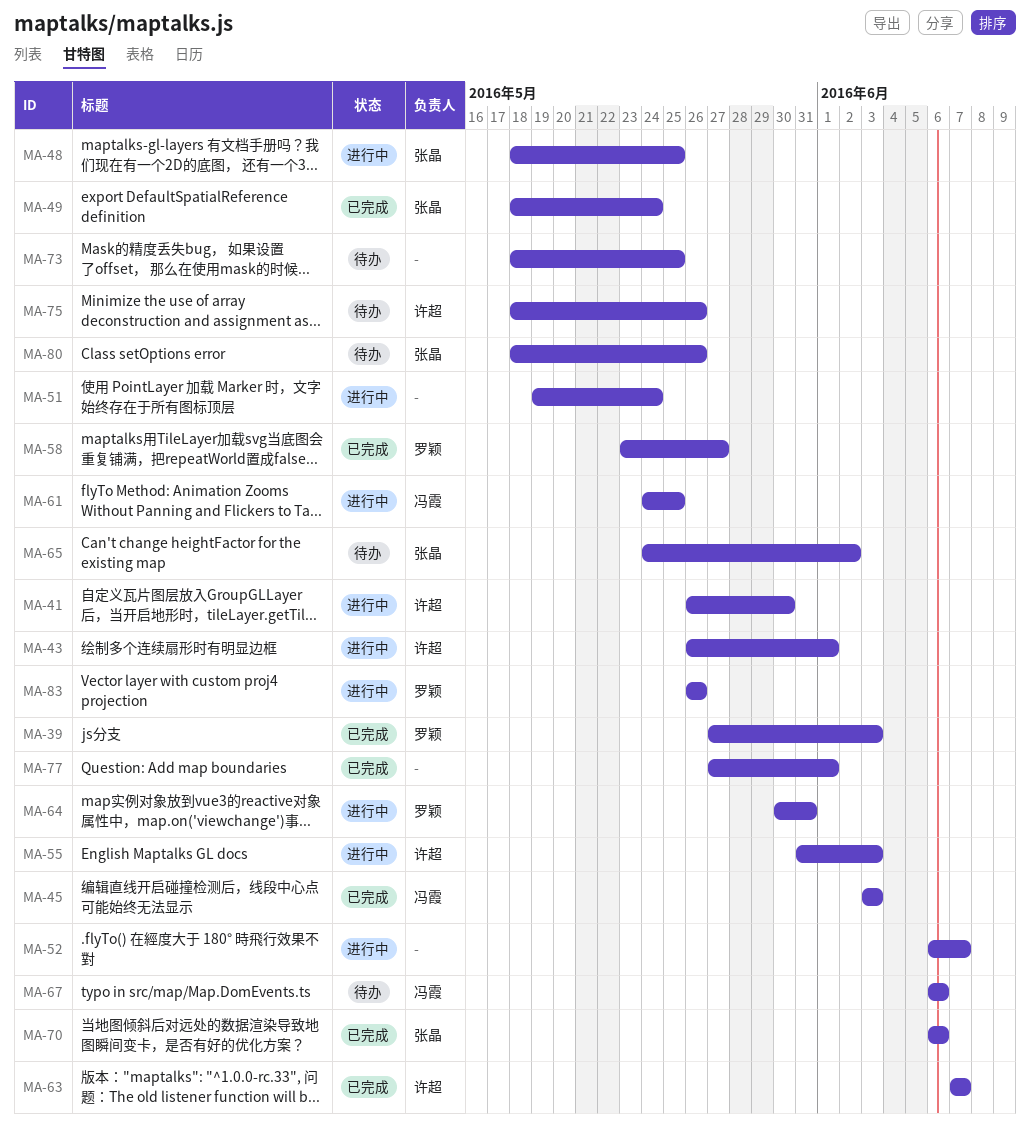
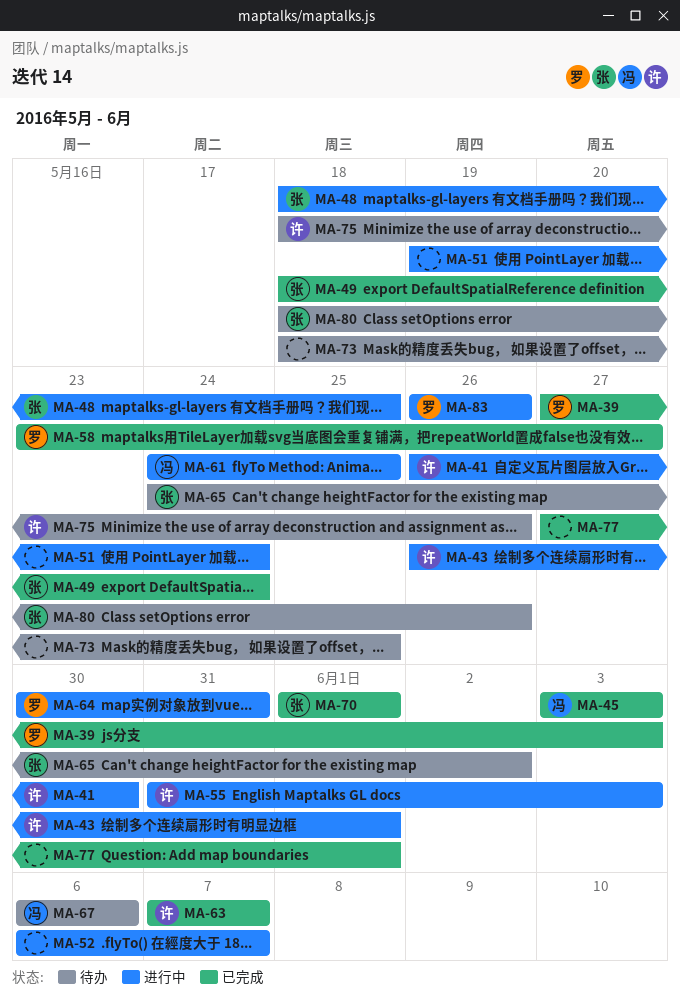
MA-70, start: Jun 6 -> Jun 1
MA-70, due: Jun 6 -> Jun 1

